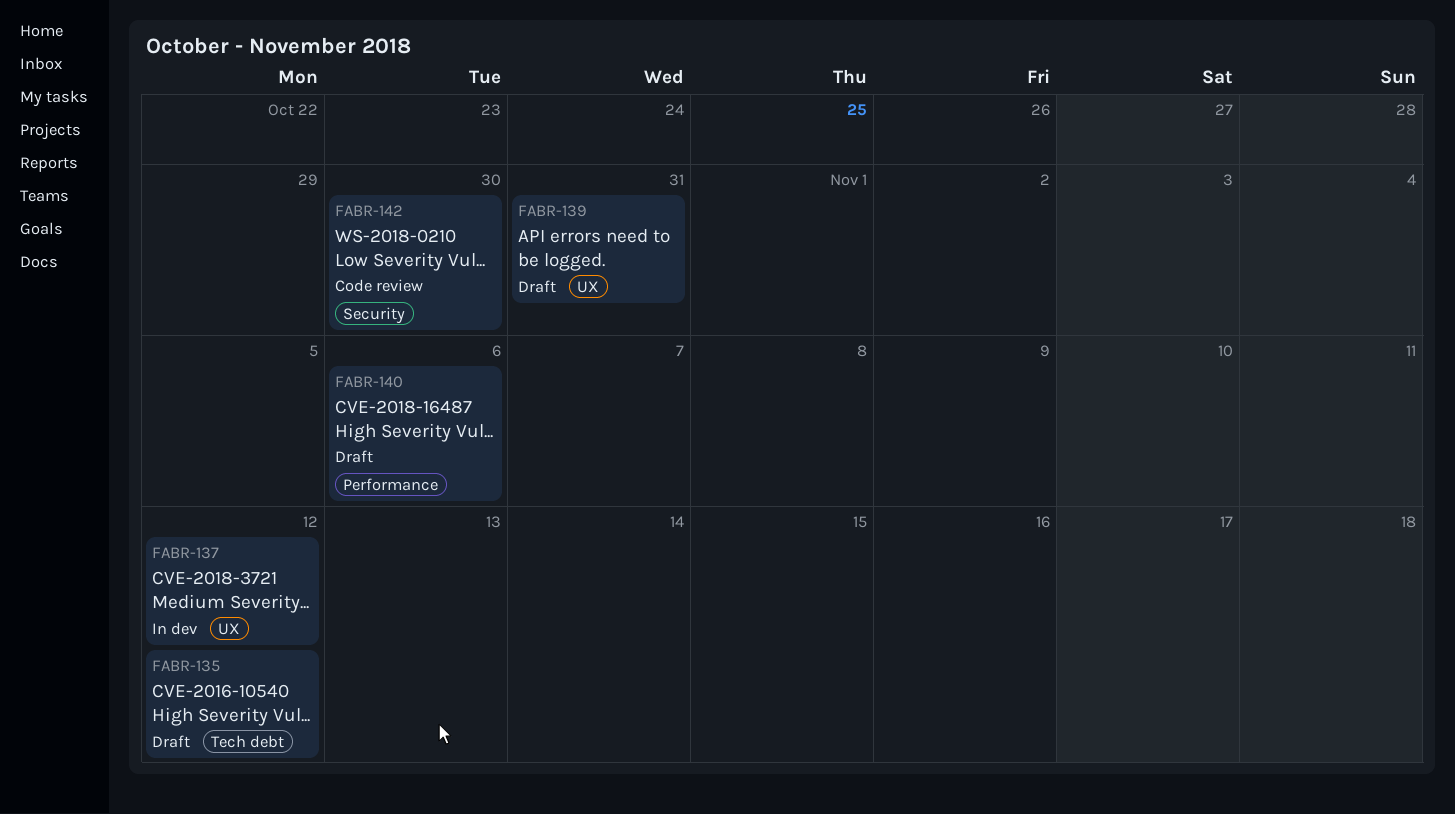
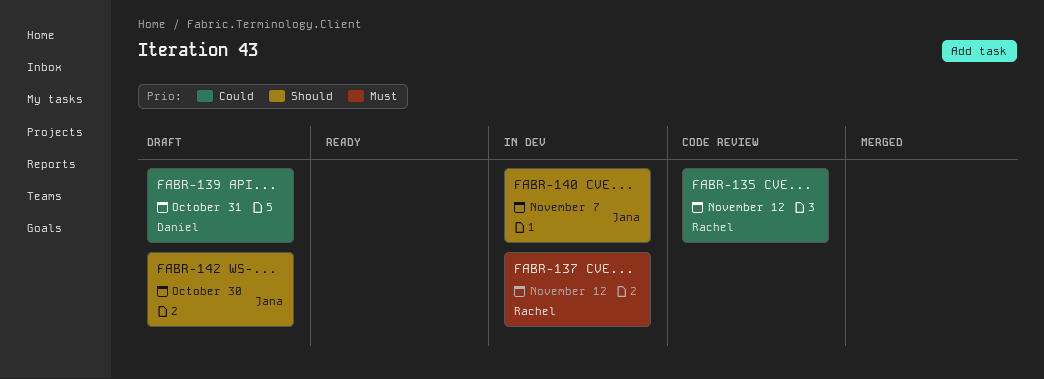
FABR-135, status: Draft -> Code review
FABR-140, status: Draft -> In dev
FABR-140, due: Nov 6 -> Nov 7
FABR-142, status: Code review -> Draft

